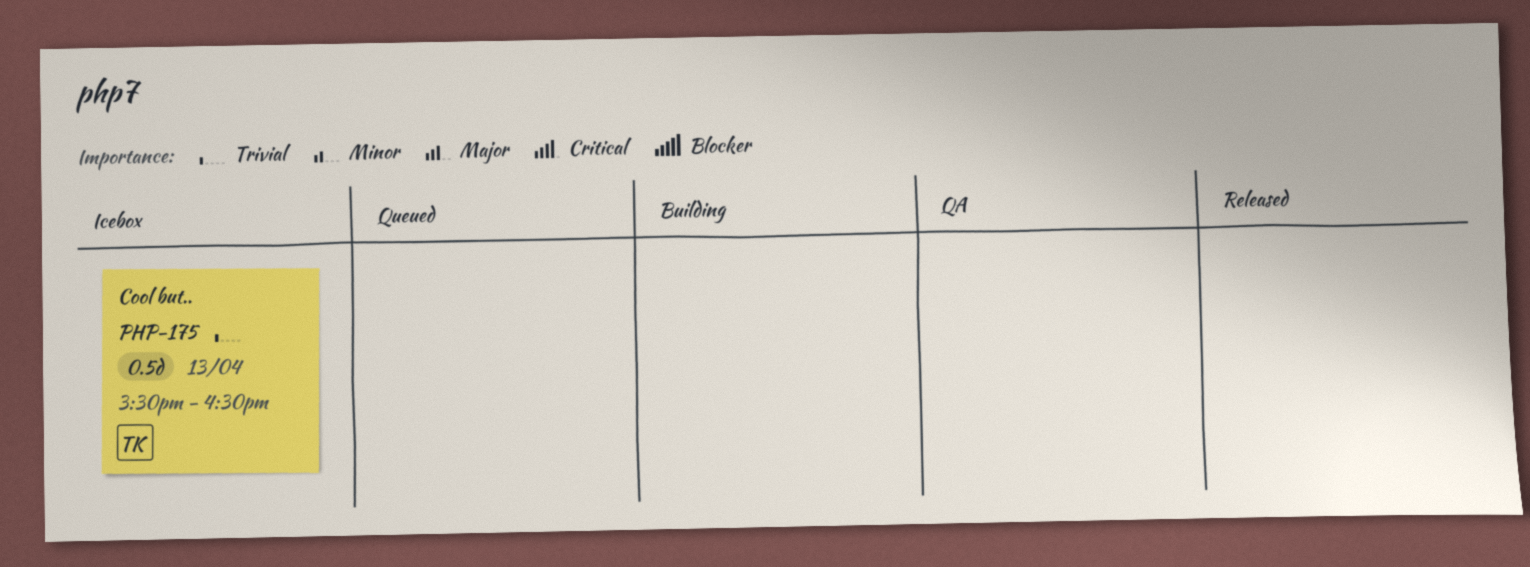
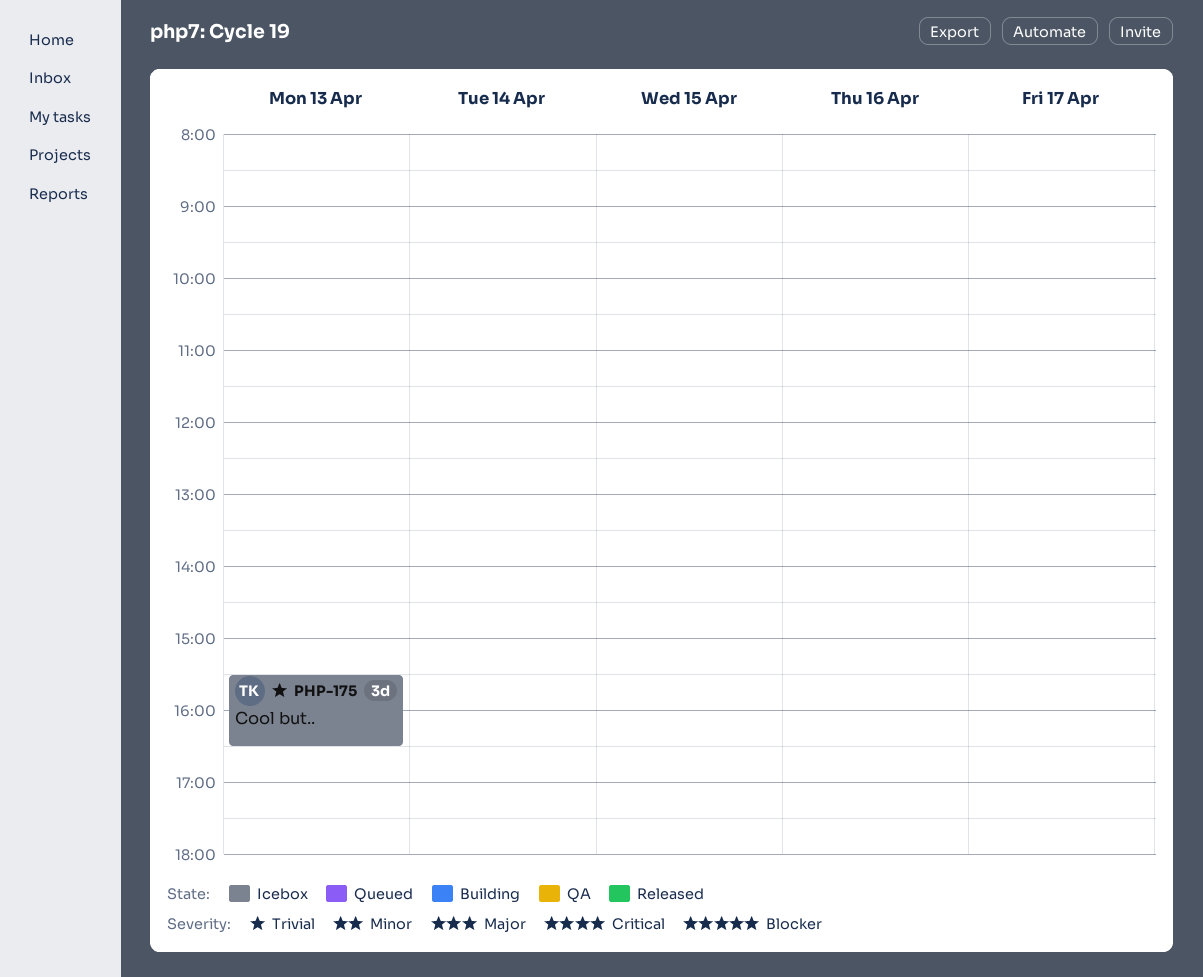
PHP-175, estimate: 0.5d -> 3d

